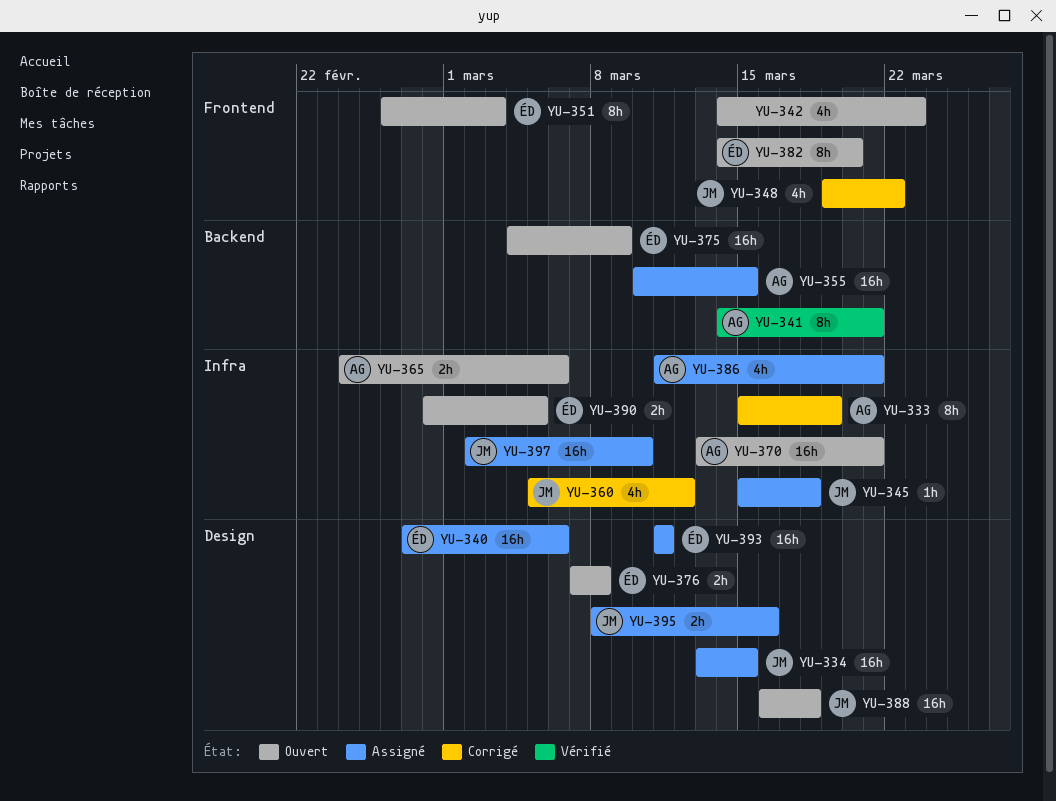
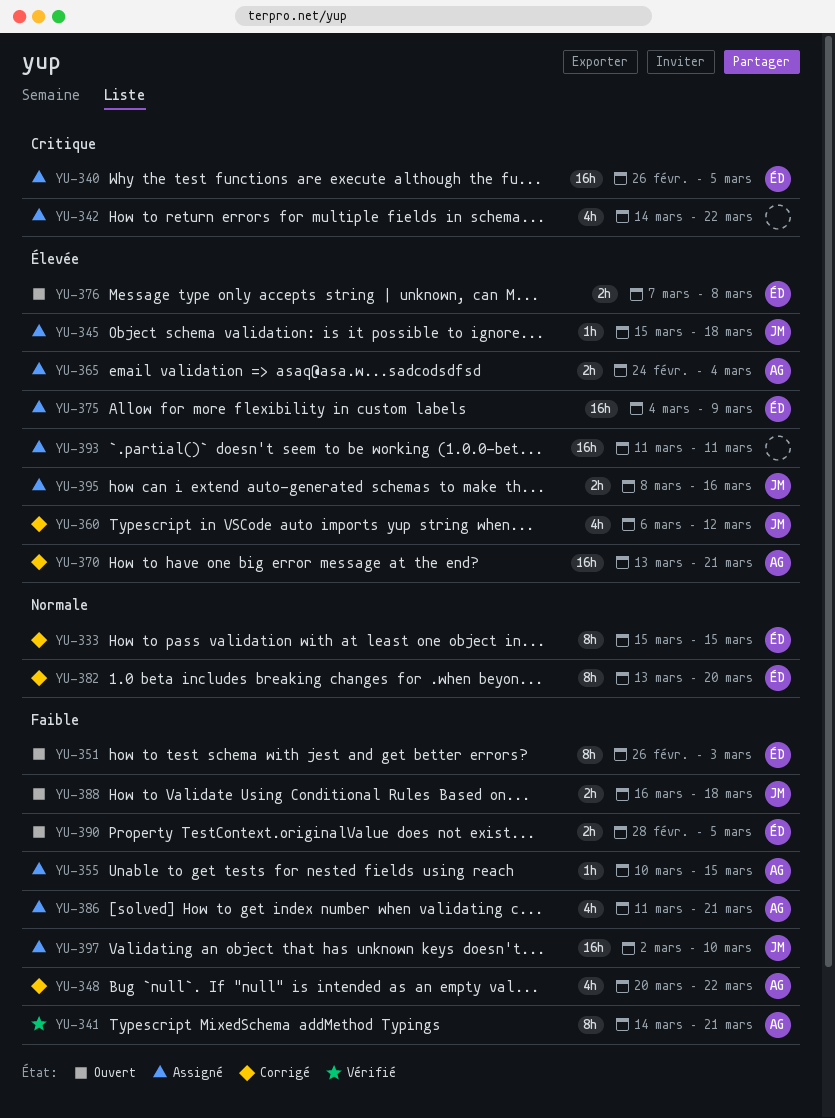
YU-333, owner: AG -> ÉD
YU-333, due: Mar 19 -> Mar 15
YU-334: present -> none
YU-340, start: Feb 27 -> Feb 26
YU-340, due: Mar 6 -> Mar 5
YU-342, status: Ouvert -> Assigné
YU-342, due: Mar 23 -> Mar 22
YU-348, owner: JM -> AG
YU-348, start: Mar 19 -> Mar 20
YU-355, estimate: 16h -> 1h
YU-360, start: Mar 5 -> Mar 6
YU-365, status: Ouvert -> Assigné
YU-365, due: Mar 6 -> Mar 4
YU-370, status: Ouvert -> Corrigé
YU-375, status: Ouvert -> Assigné
YU-382, status: Ouvert -> Corrigé
YU-382, start: Mar 14 -> Mar 13
YU-388, estimate: 16h -> 2h
YU-393, owner: ÉD -> none

